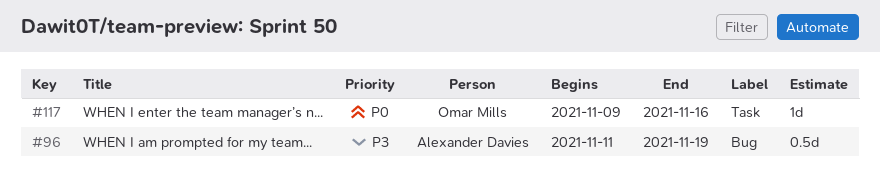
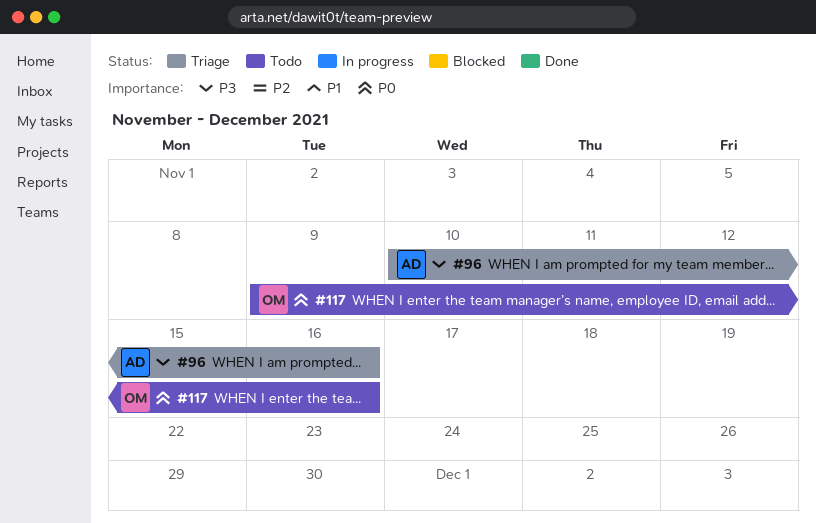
#96, start: Nov 11 -> Nov 10
#96, due: Nov 19 -> Nov 16

